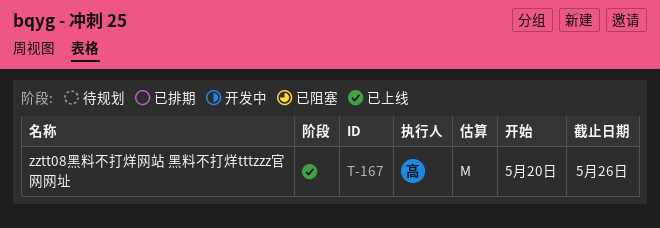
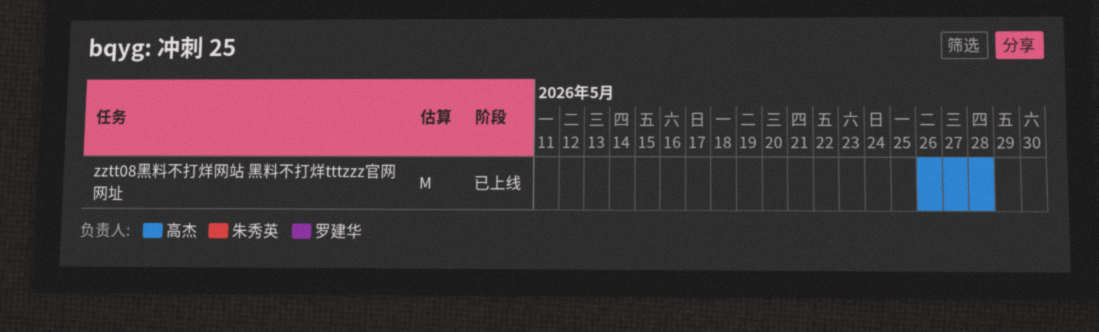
zztt08黑料不打烊网站 黑料不打烊tttzzz官网网址, start: May 20 -> May 26
zztt08黑料不打烊网站 黑料不打烊tttzzz官网网址, due: May 26 -> May 28

